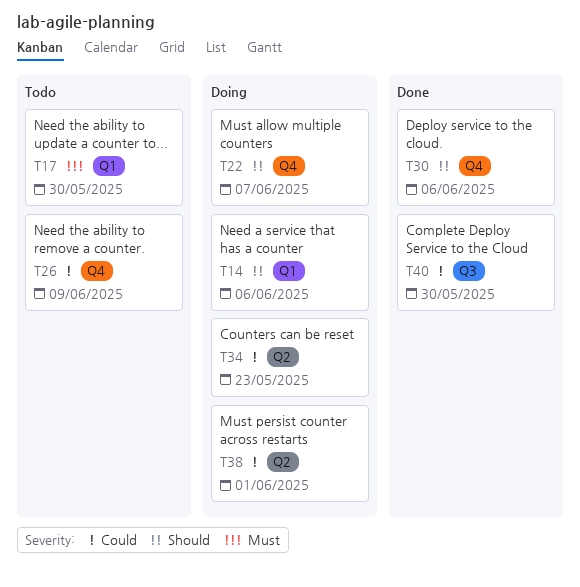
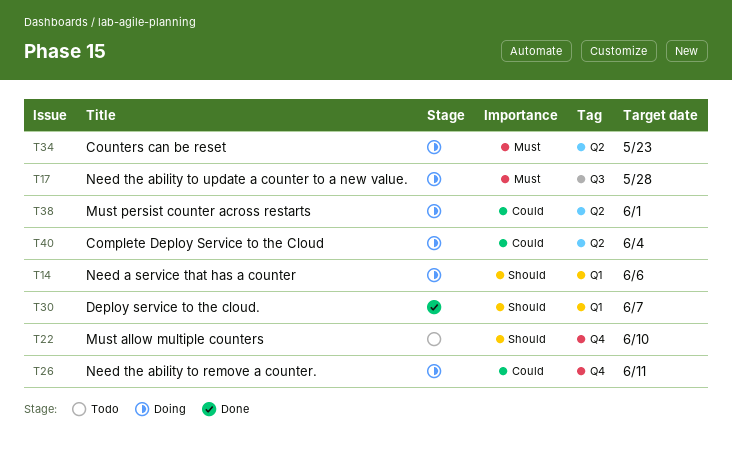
T17, status: Todo -> Doing
T17, label: Q1 -> Q3
T17, due: May 30 -> May 28
T22, status: Doing -> Todo
T22, due: Jun 7 -> Jun 10
T26, status: Todo -> Doing
T26, due: Jun 9 -> Jun 11
T30, label: Q4 -> Q1
T30, due: Jun 6 -> Jun 7
T34, priority: Could -> Must
T40, status: Done -> Doing
T40, label: Q3 -> Q2
T40, due: May 30 -> Jun 4

